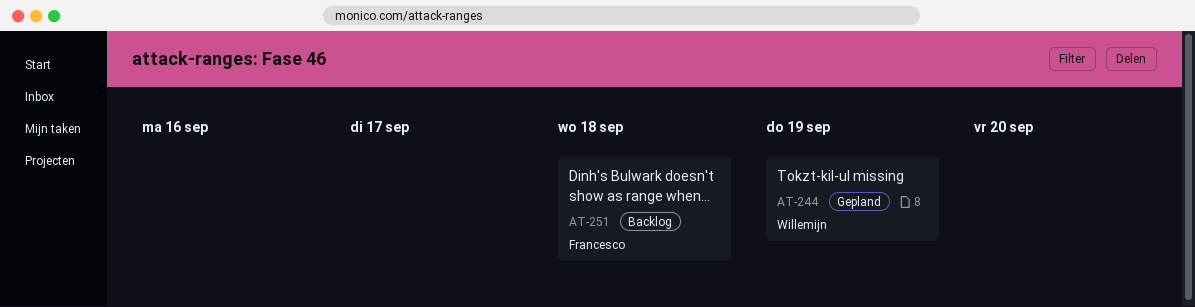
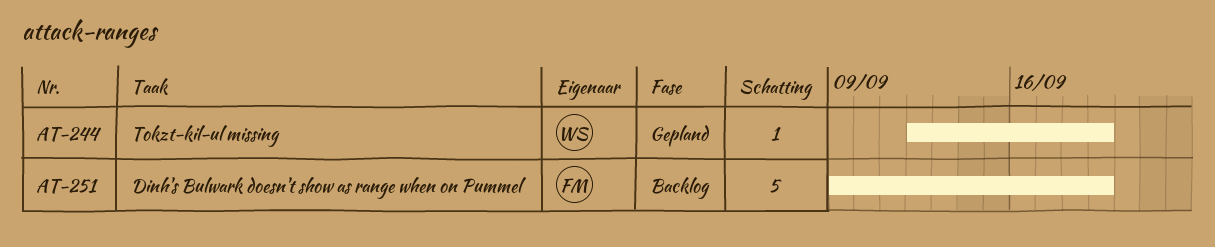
AT-251, due: Sep 18 -> Sep 19

